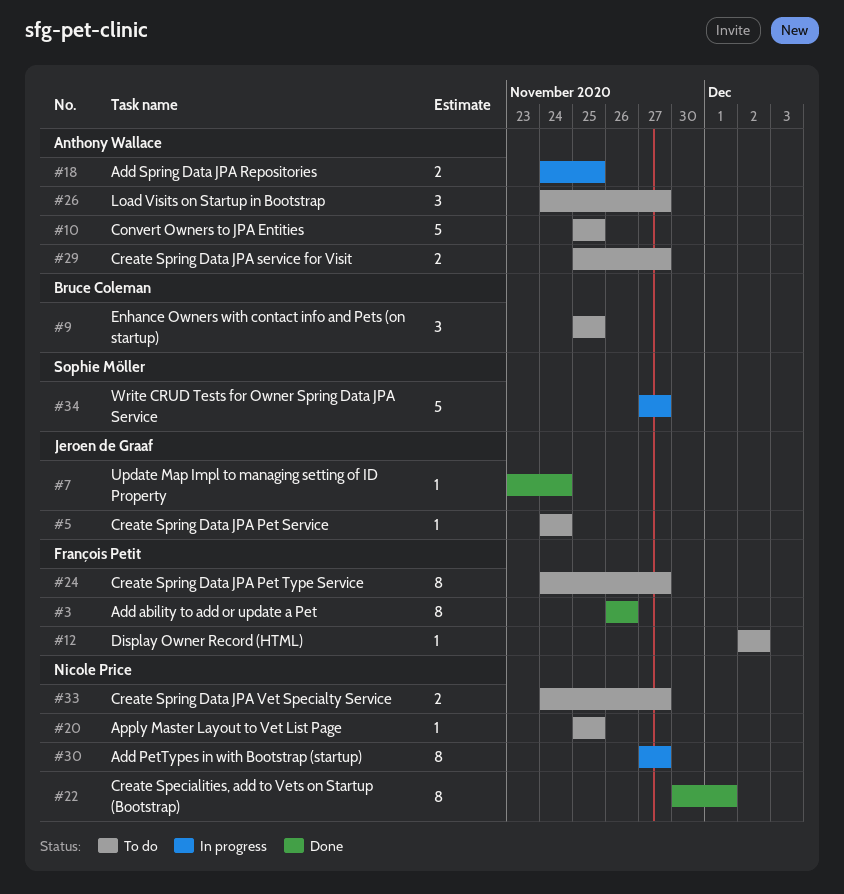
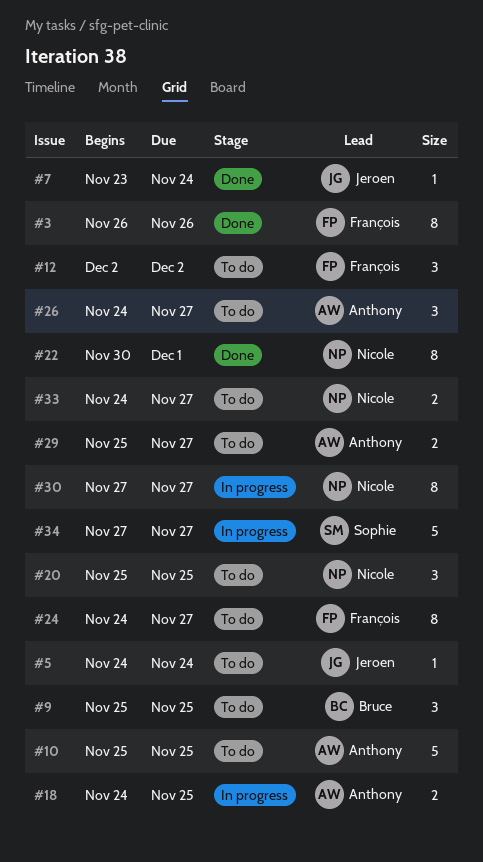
#12, estimate: 1 -> 3
#20, estimate: 1 -> 3

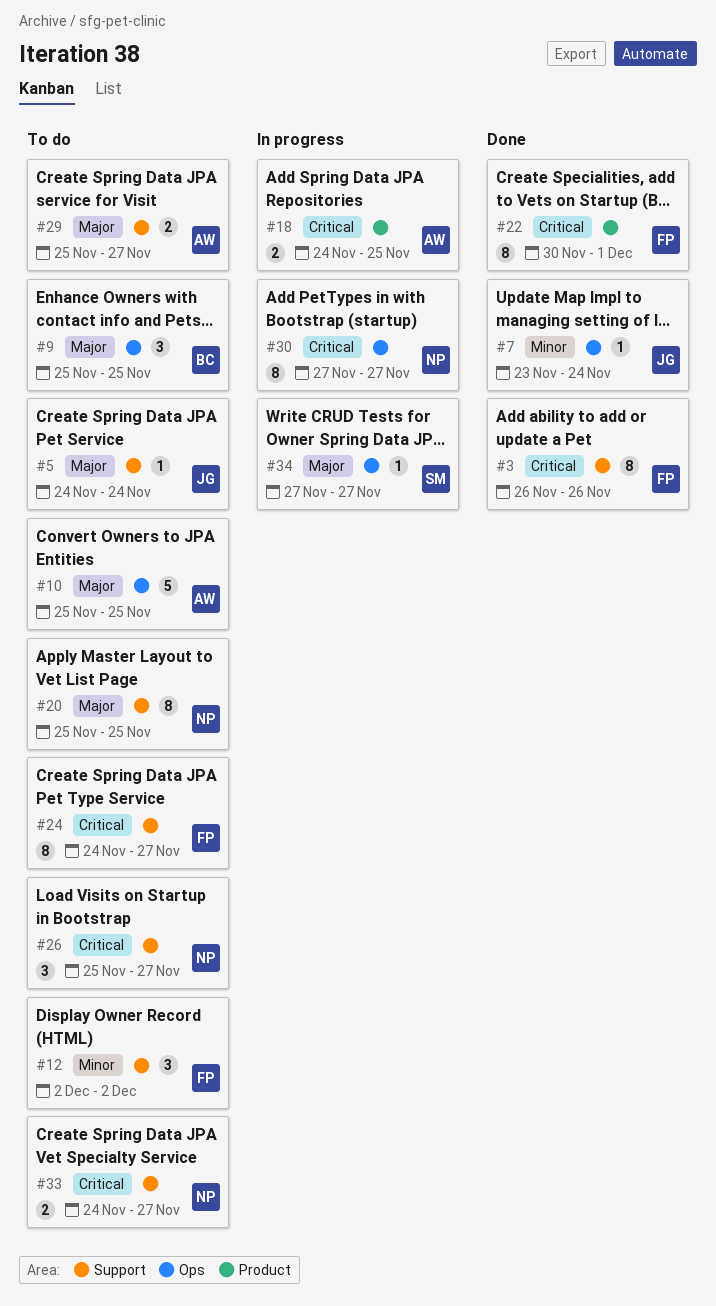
#20, estimate: 3 -> 8
#22, owner: Nicole -> François
#26, owner: Anthony -> Nicole
#26, start: Nov 24 -> Nov 25
#34, estimate: 5 -> 1

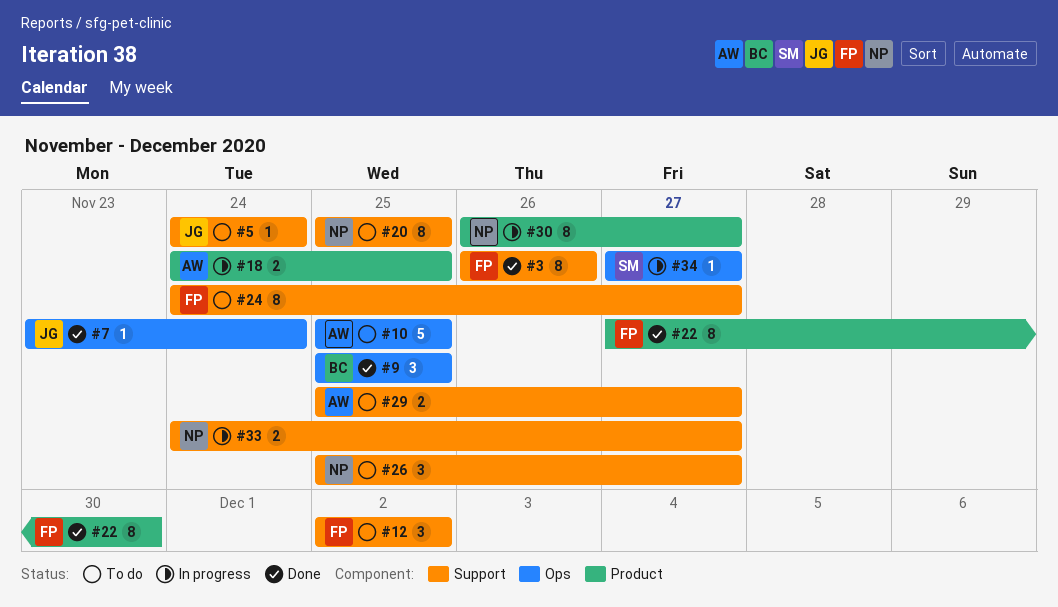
#9, status: To do -> Done
#22, start: Nov 30 -> Nov 27
#22, due: Dec 1 -> Nov 30
#30, label: Ops -> Product
#30, start: Nov 27 -> Nov 26
#33, status: To do -> In progress

